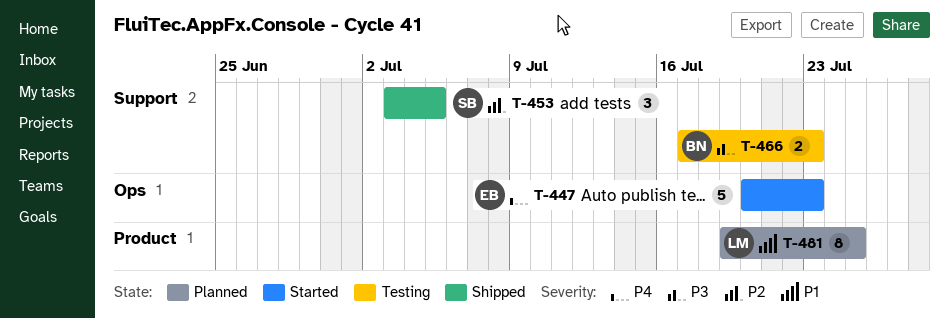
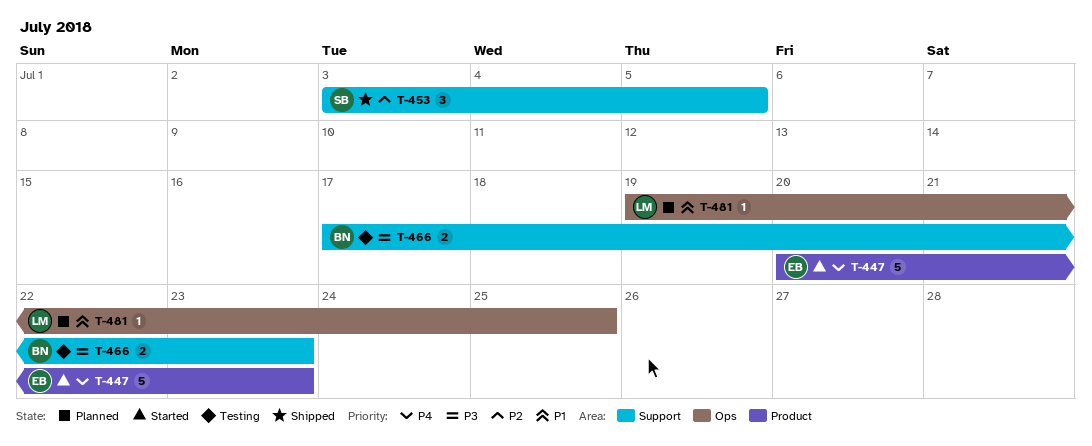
T-447, label: Ops -> Product
T-481, label: Product -> Ops
T-481, estimate: 8 -> 1

